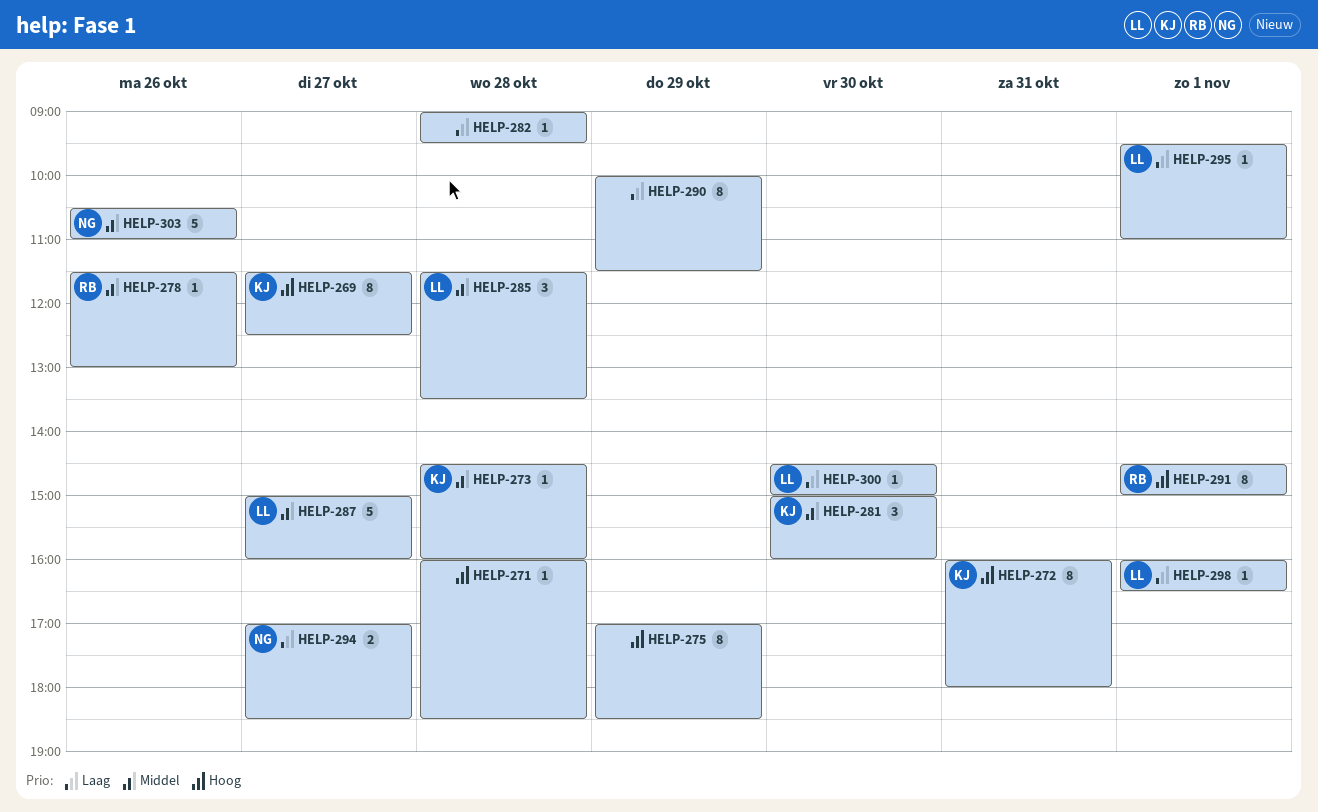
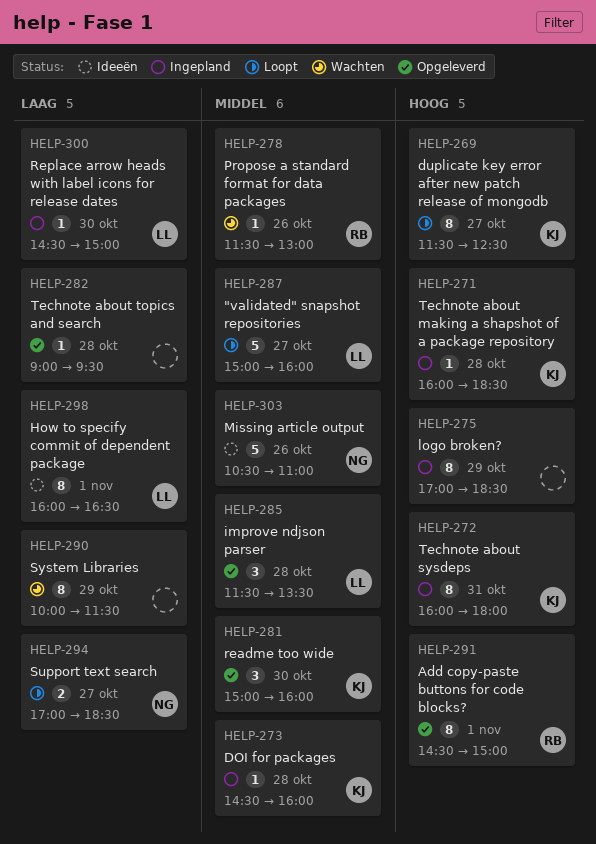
HELP-271, owner: none -> KJ
HELP-295: present -> none
HELP-298, estimate: 1 -> 8

